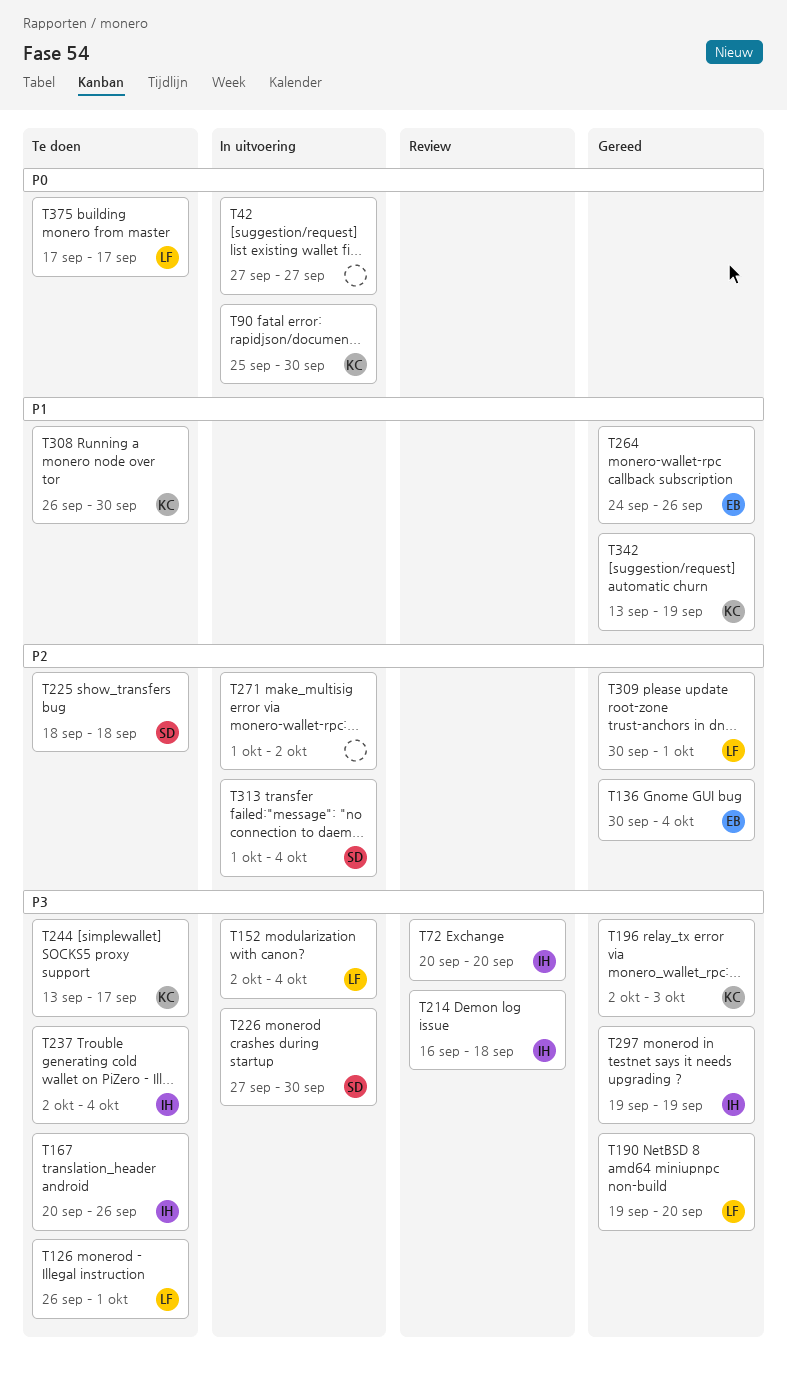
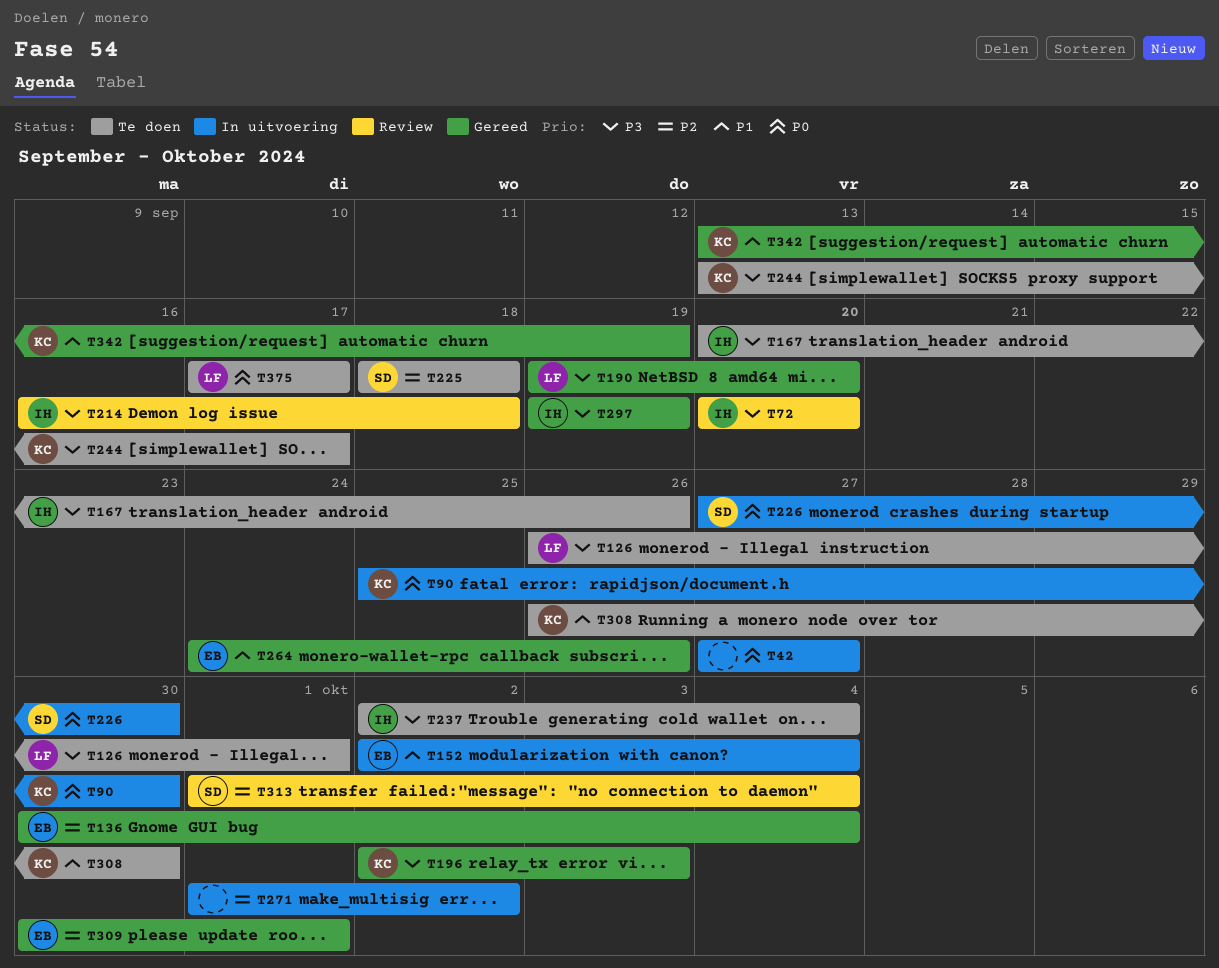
T152, owner: LF -> EB
T152, priority: P3 -> P1
T226, priority: P3 -> P0
T309, owner: LF -> EB
T313, status: In uitvoering -> Review

